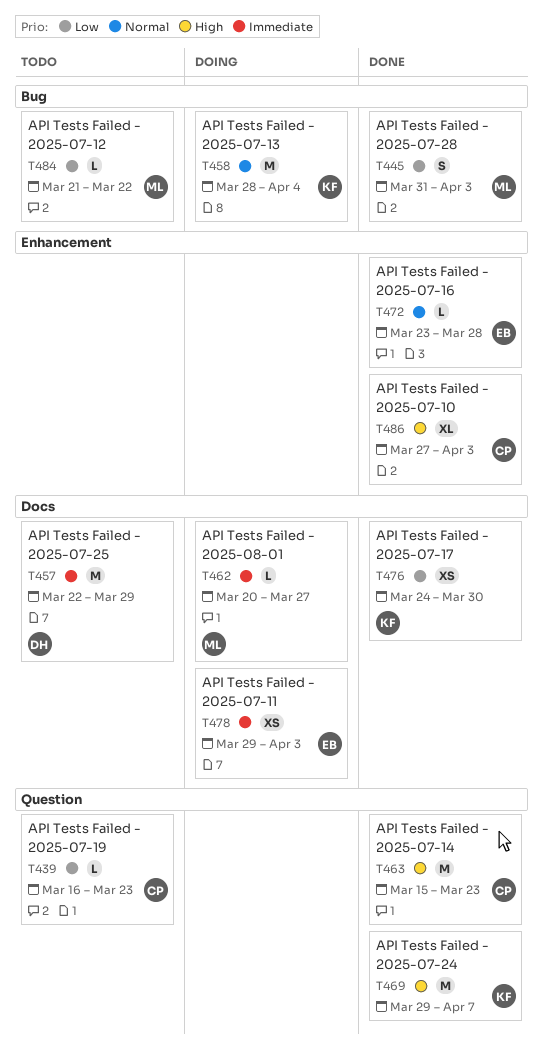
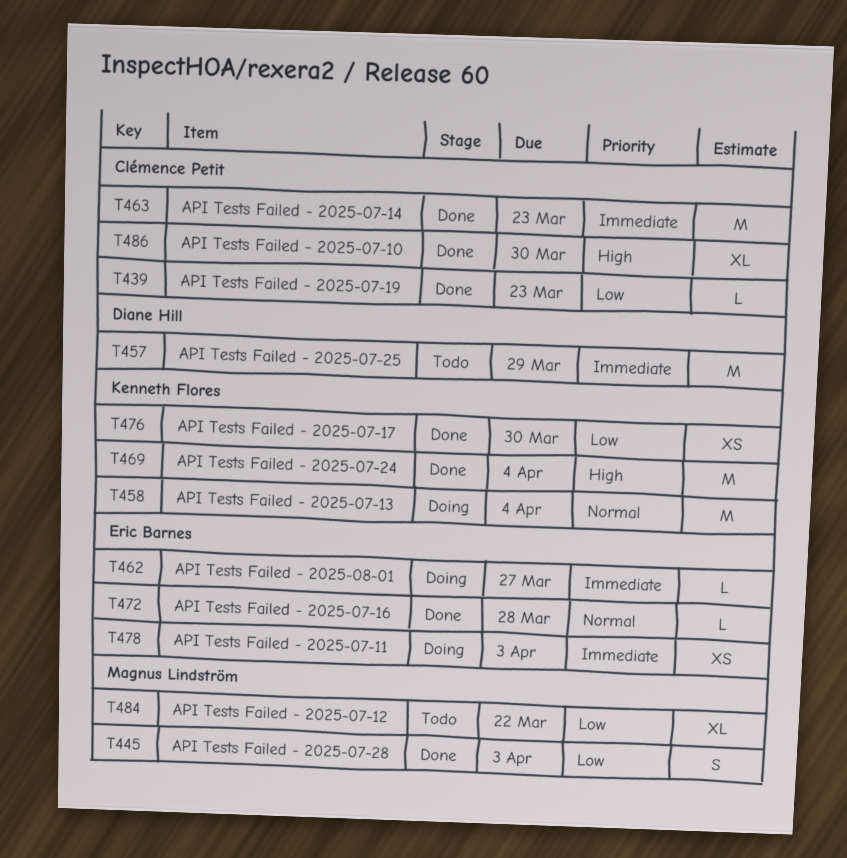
T439, status: Todo -> Done
T462, owner: Magnus Lindström -> Eric Barnes
T463, priority: High -> Immediate
T469, due: Apr 7 -> Apr 4
T484, estimate: L -> XL
T486, due: Apr 3 -> Mar 30

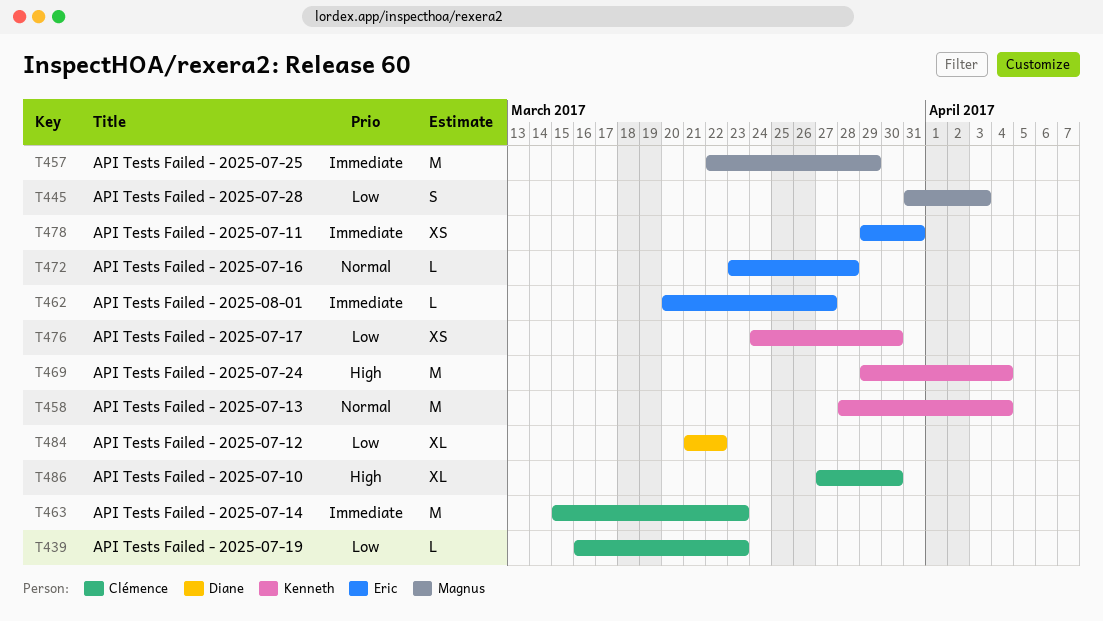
T457, owner: Diane Hill -> Magnus Lindström
T478, due: Apr 3 -> Mar 31
T484, owner: Magnus Lindström -> Diane Hill

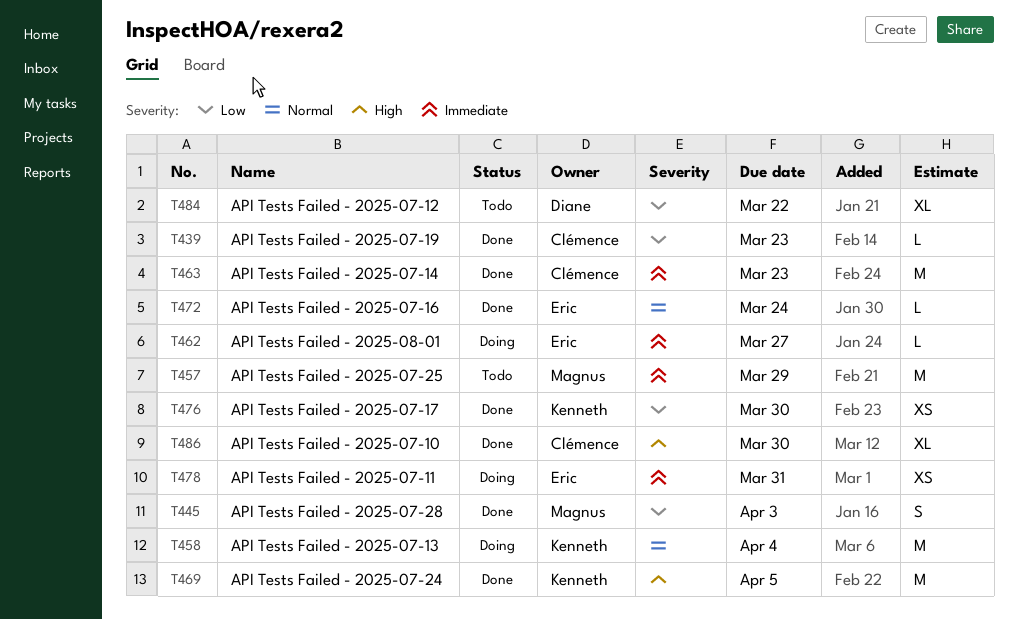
T469, due: Apr 4 -> Apr 5
T472, due: Mar 28 -> Mar 24

